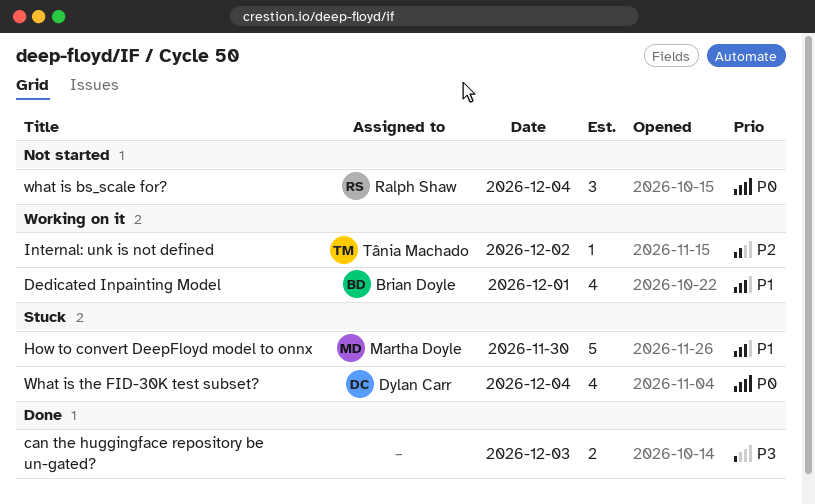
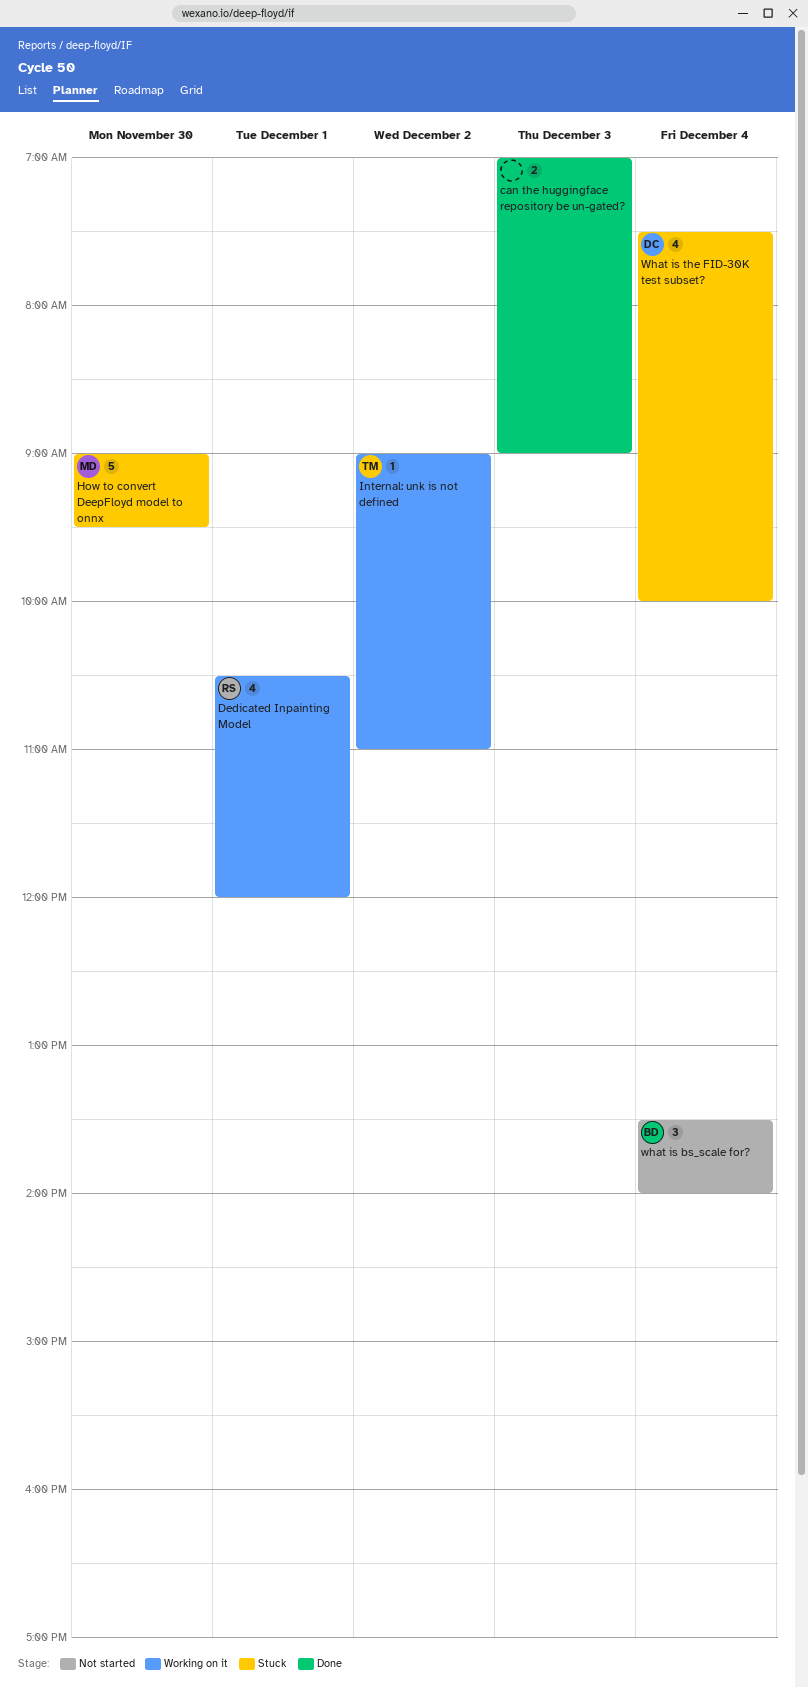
Dedicated Inpainting Model, owner: Brian Doyle -> Ralph Shaw
what is bs_scale for?, owner: Ralph Shaw -> Brian Doyle

